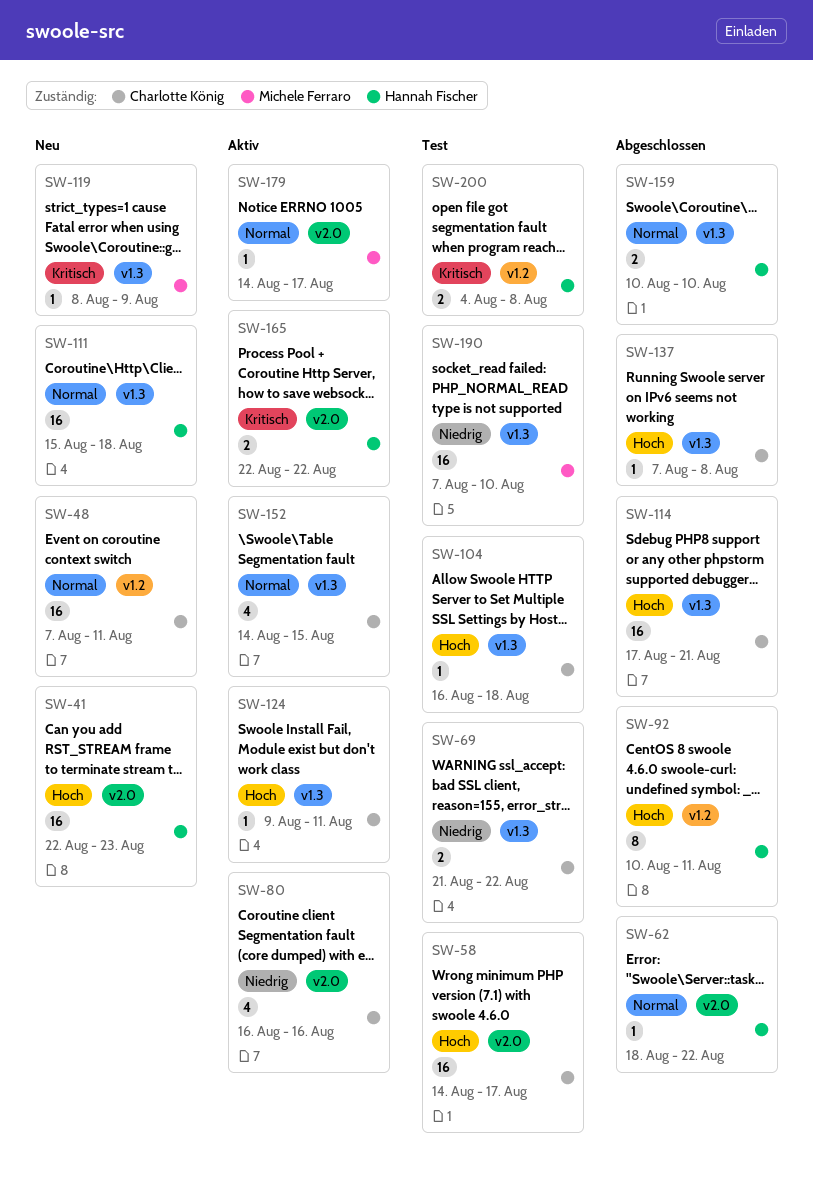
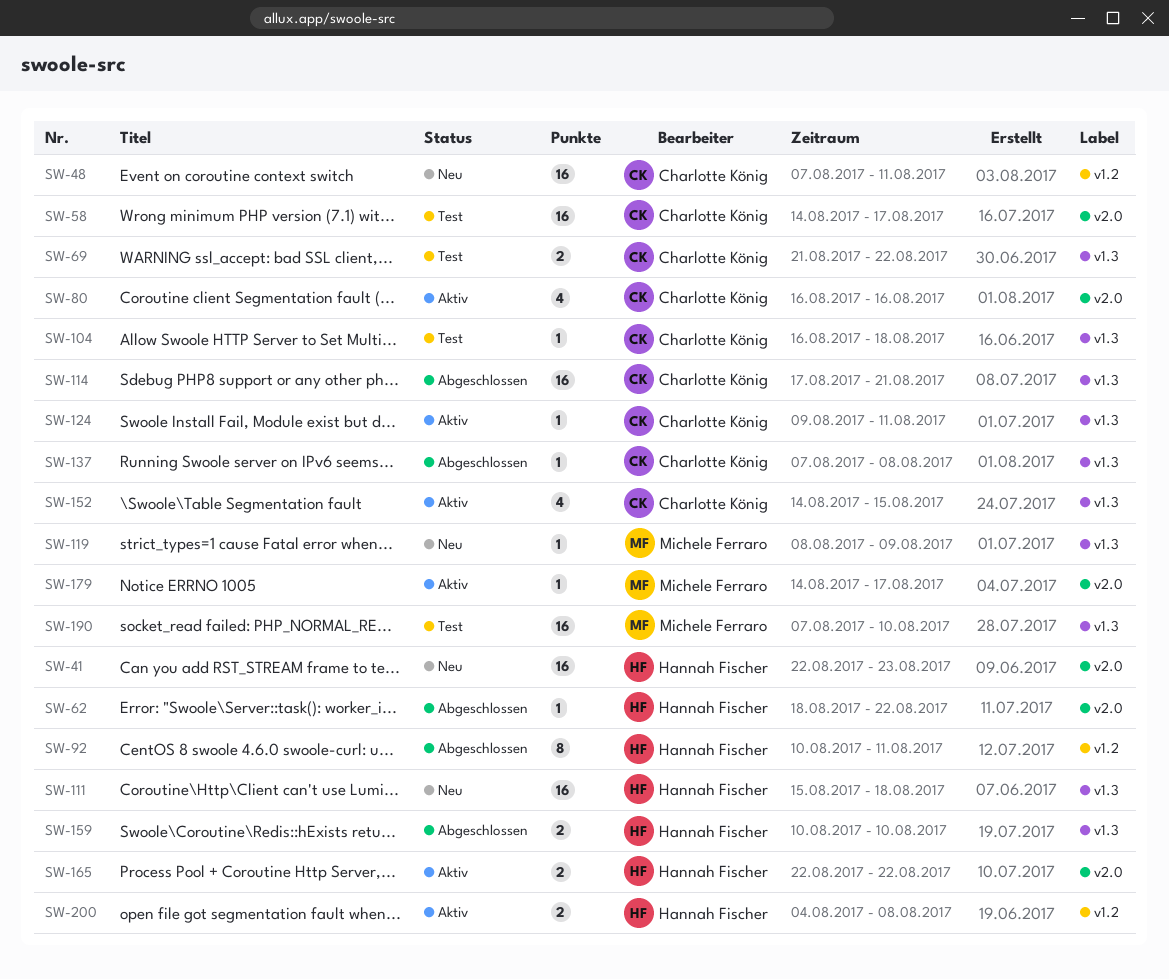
SW-200, status: Test -> Aktiv

